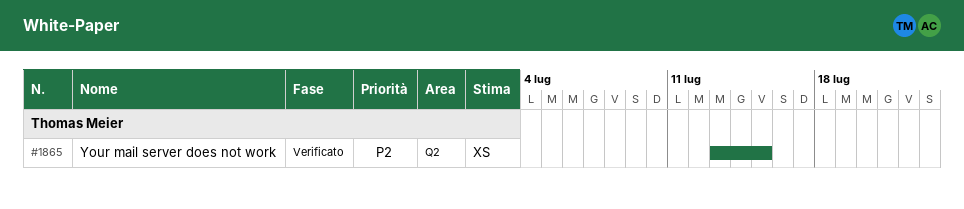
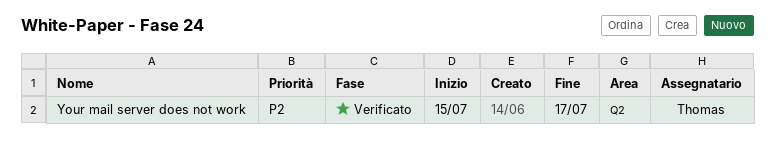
Your mail server does not work, start: Jul 13 -> Jul 15
Your mail server does not work, due: Jul 15 -> Jul 17

